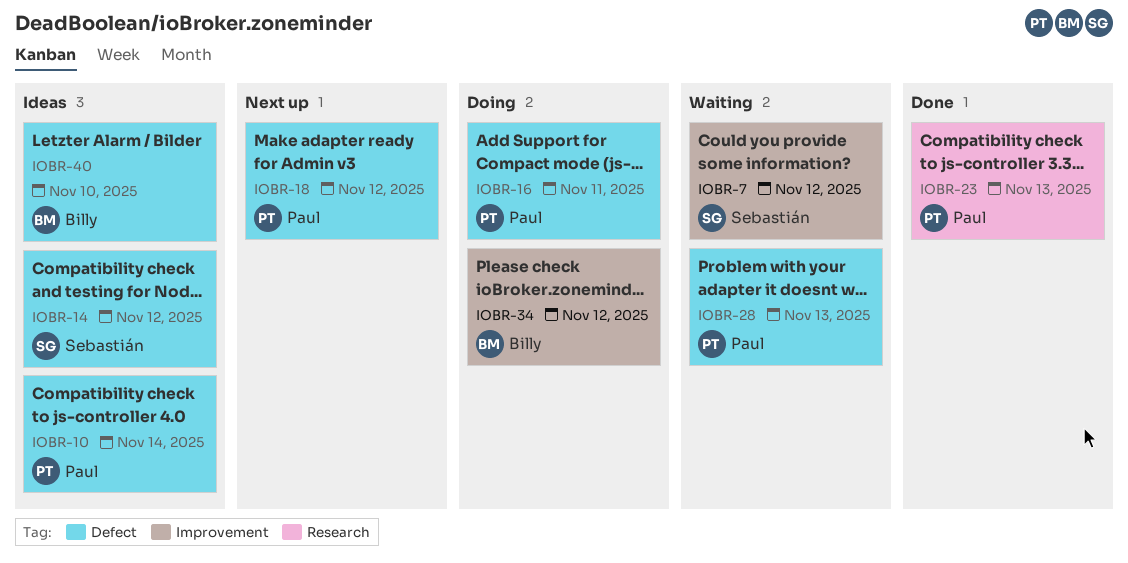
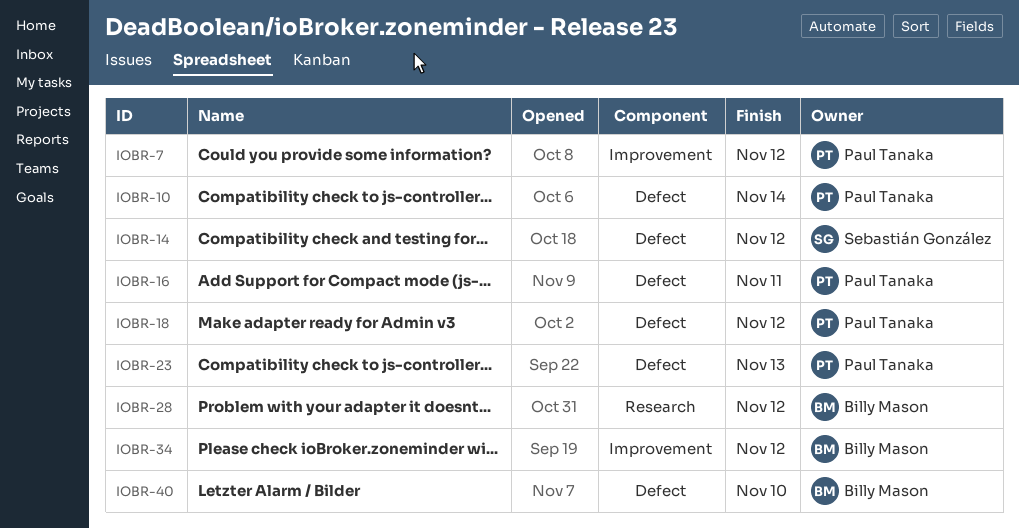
IOBR-7, owner: Sebastián González -> Paul Tanaka
IOBR-23, label: Research -> Defect
IOBR-28, owner: Paul Tanaka -> Billy Mason
IOBR-28, label: Defect -> Research
IOBR-28, due: Nov 13 -> Nov 12

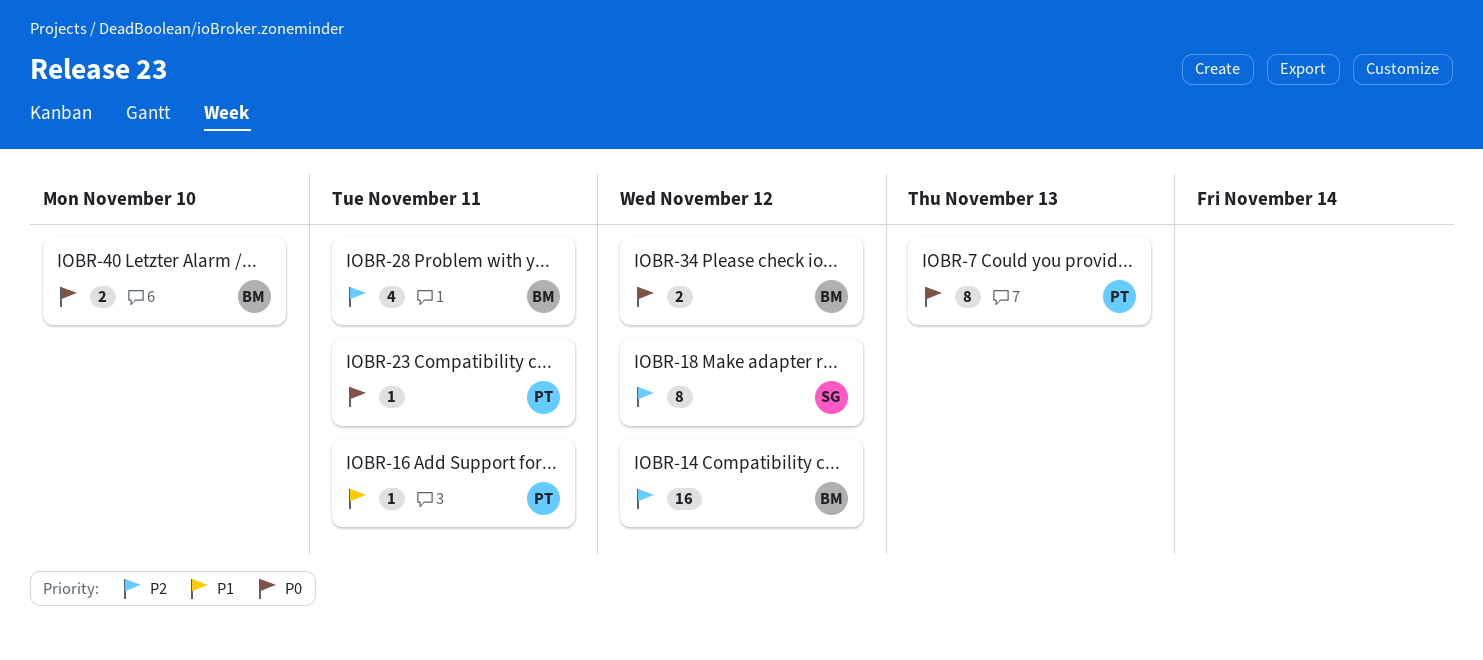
IOBR-7, due: Nov 12 -> Nov 13
IOBR-10: present -> none
IOBR-14, owner: Sebastián González -> Billy Mason
IOBR-18, owner: Paul Tanaka -> Sebastián González
IOBR-23, due: Nov 13 -> Nov 11
IOBR-28, due: Nov 12 -> Nov 11

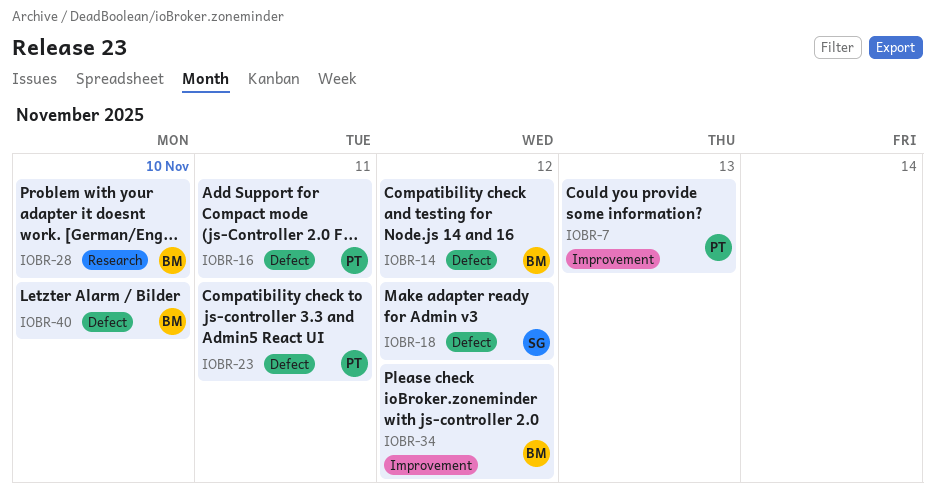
IOBR-28, due: Nov 11 -> Nov 10

